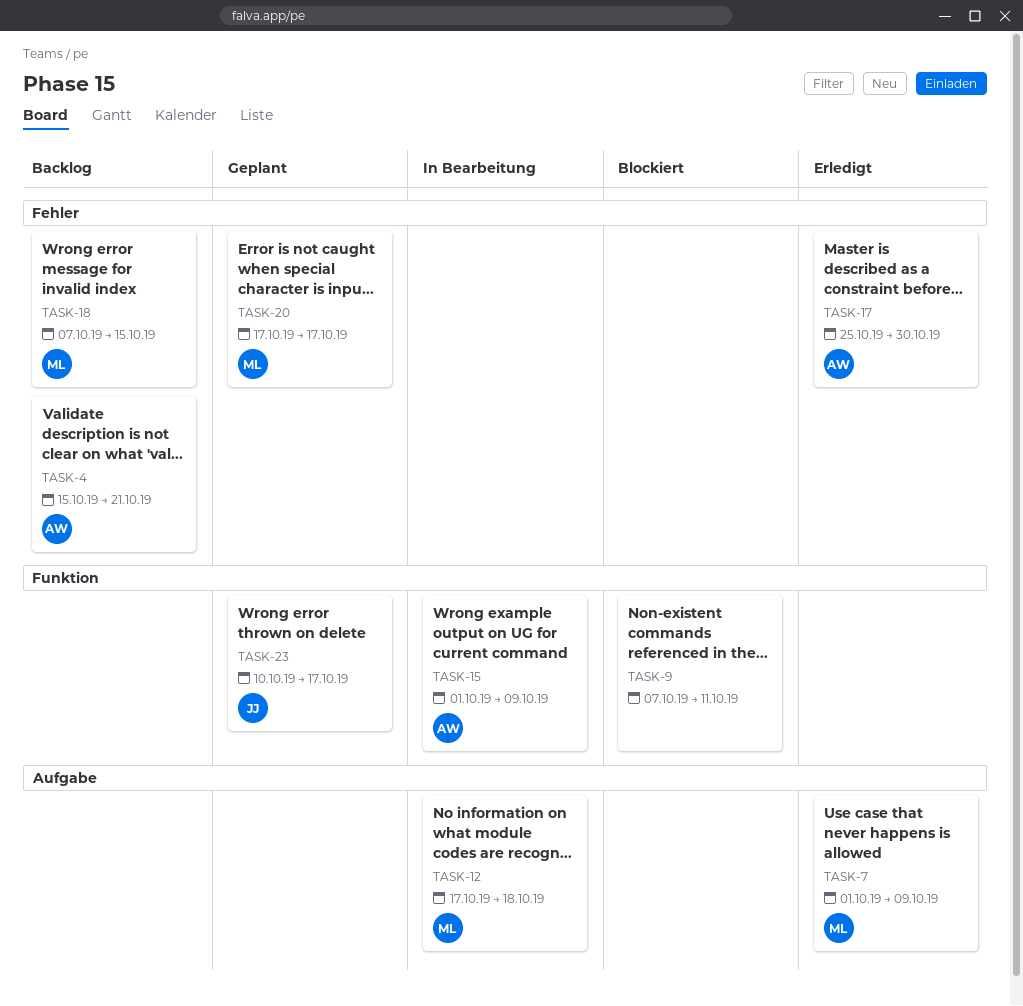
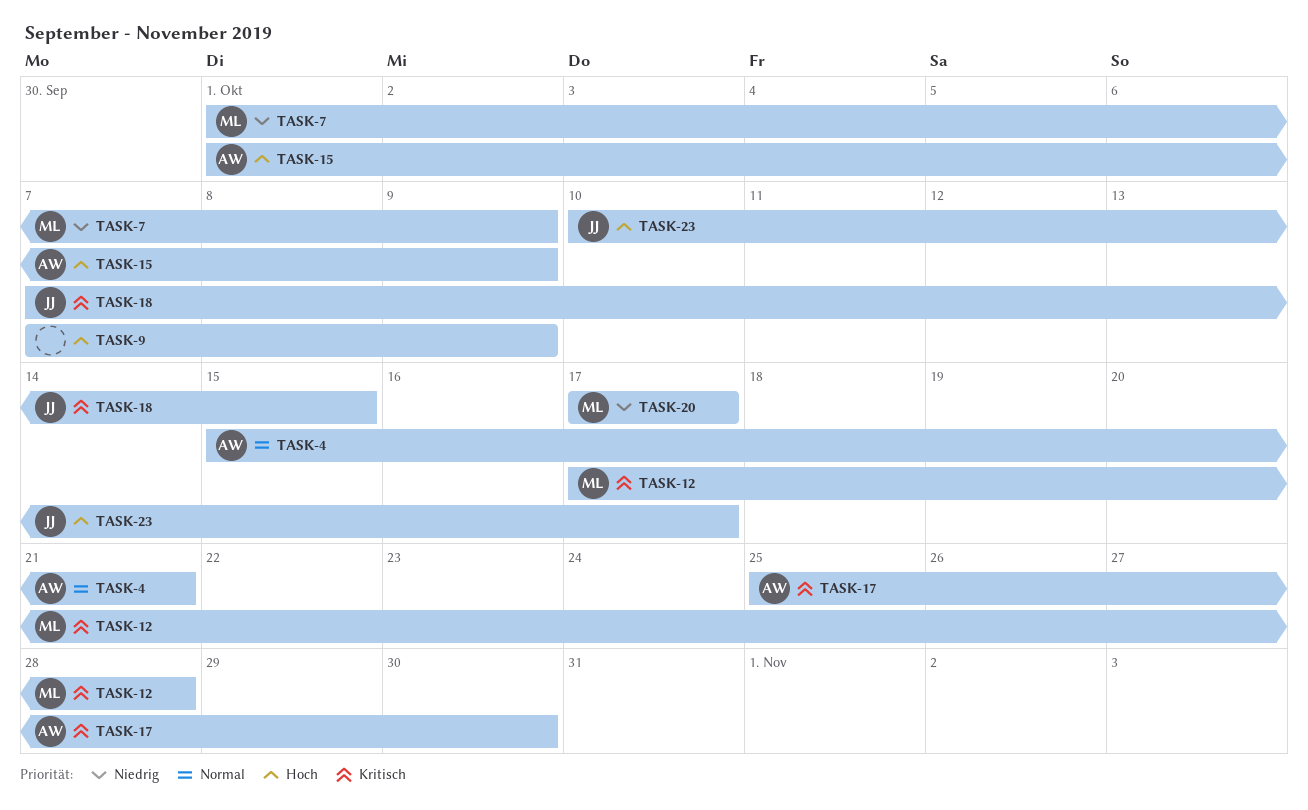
TASK-9, due: Oct 11 -> Oct 9
TASK-12, due: Oct 18 -> Oct 28
TASK-18, owner: ML -> JJ

